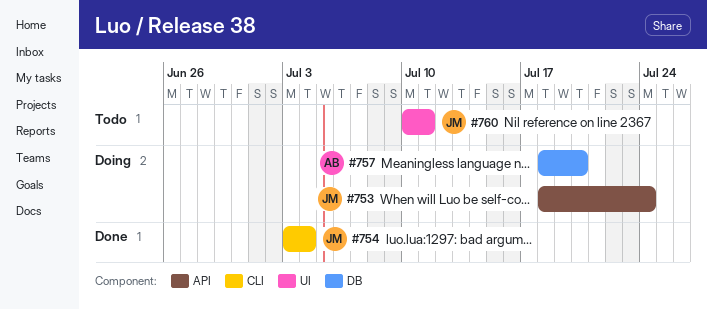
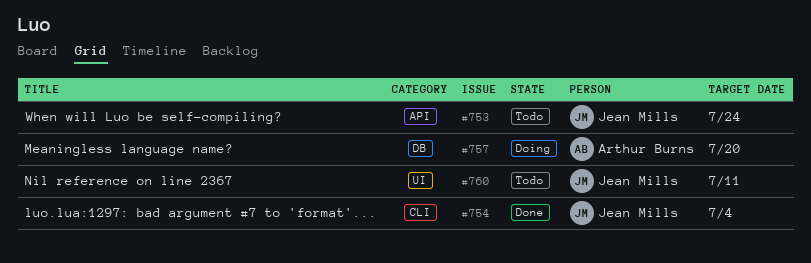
#753, status: Doing -> Todo

